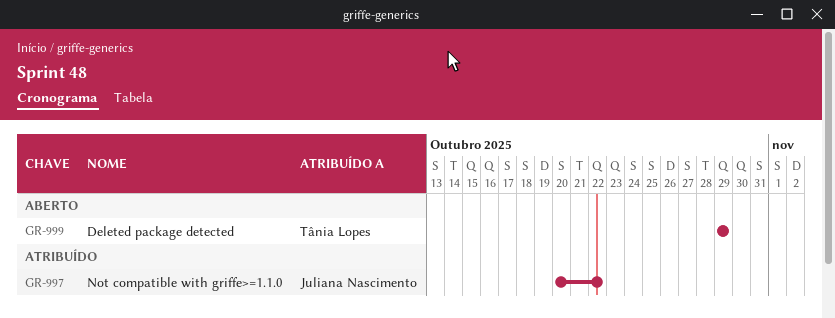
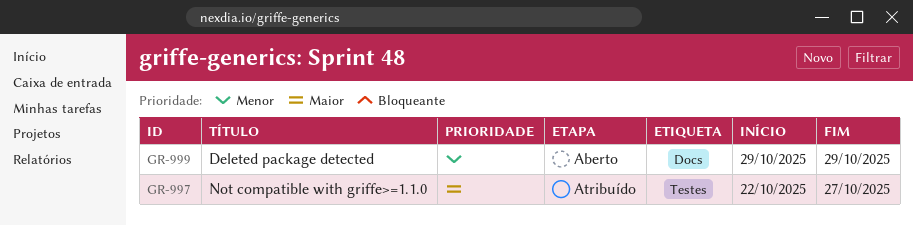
GR-997, start: Oct 20 -> Oct 22
GR-997, due: Oct 22 -> Oct 27

